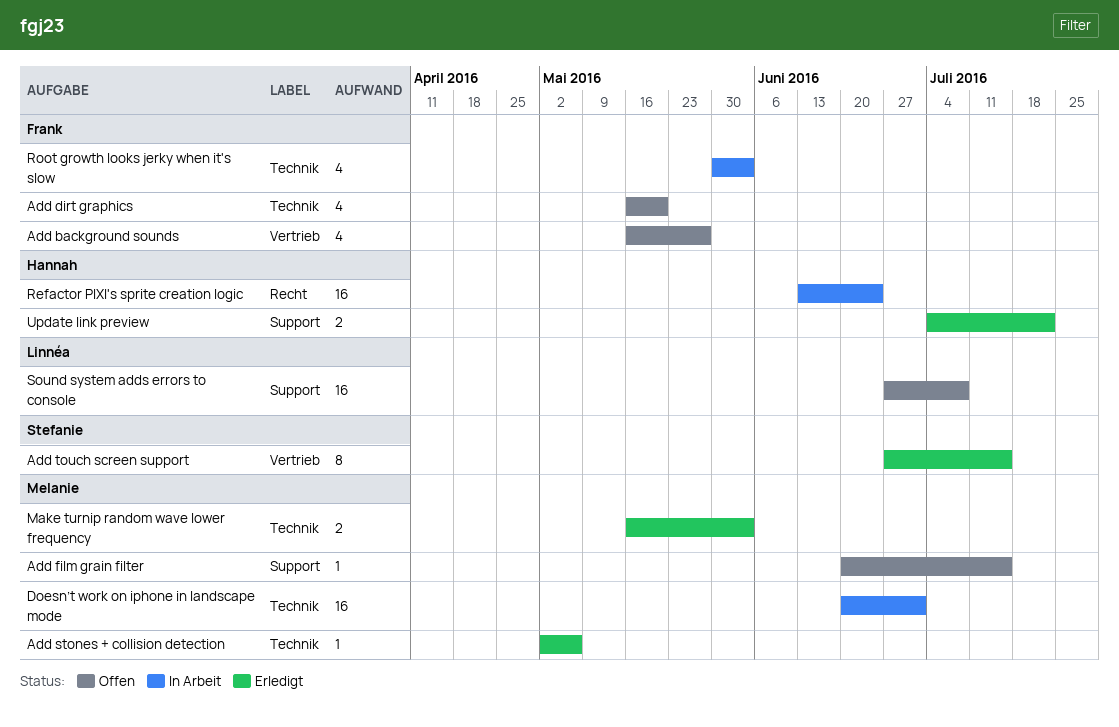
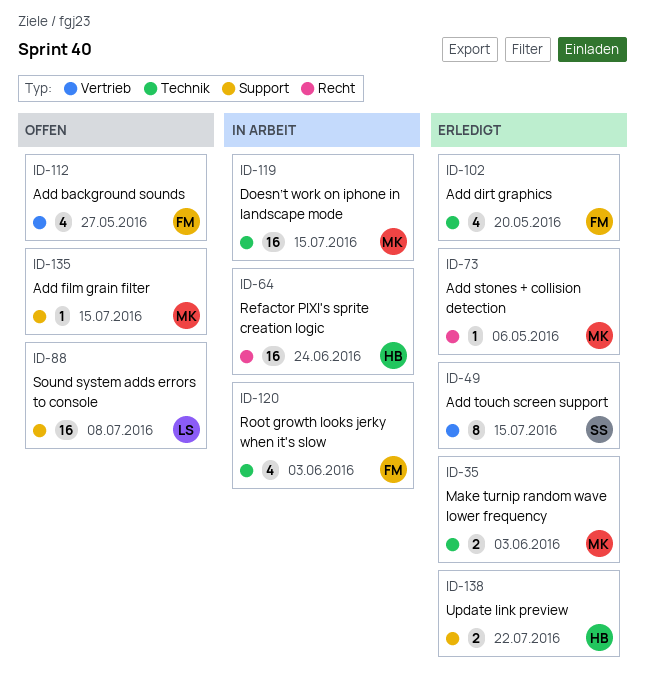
Add dirt graphics, status: Offen -> Erledigt
Add stones + collision detection, label: Technik -> Recht
Doesn’t work on iphone in landscape mode, due: Jul 1 -> Jul 15

